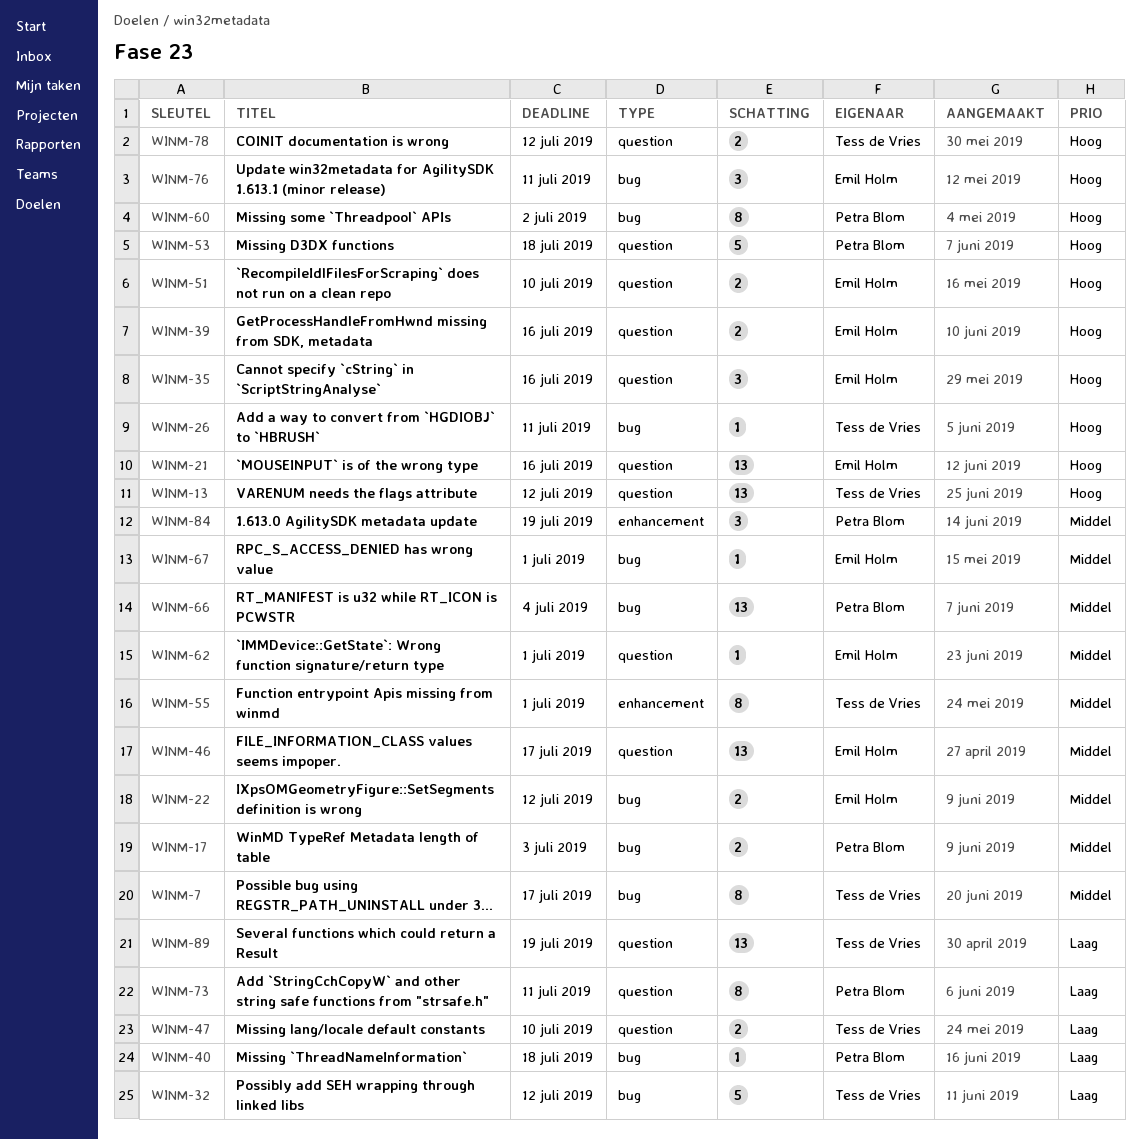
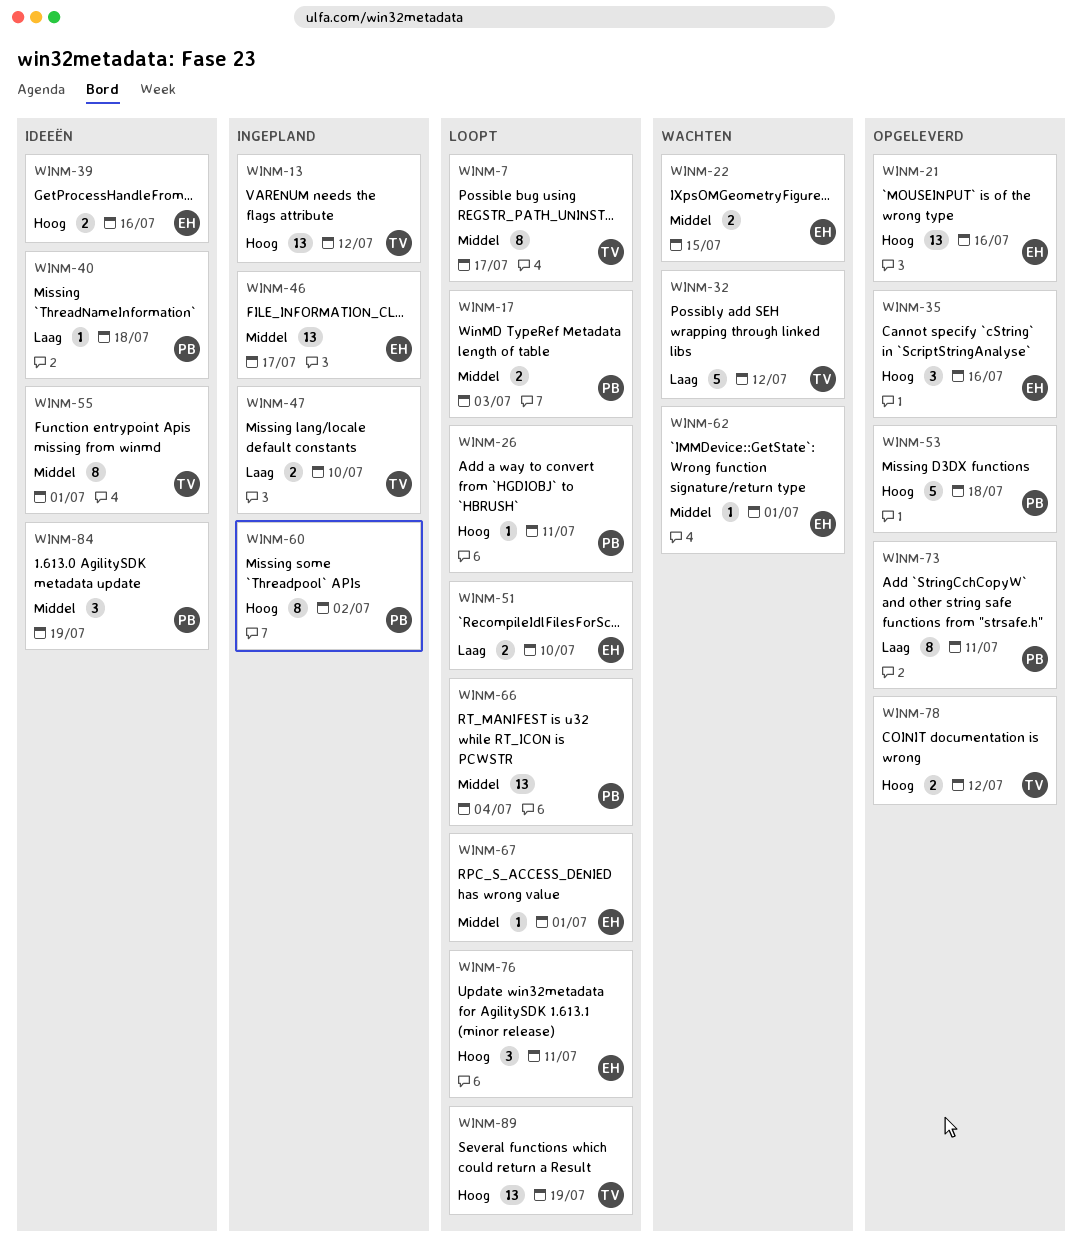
WINM-22, due: Jul 12 -> Jul 15
WINM-26, owner: Tess de Vries -> Petra Blom
WINM-51, priority: Hoog -> Laag
WINM-89, priority: Laag -> Hoog

